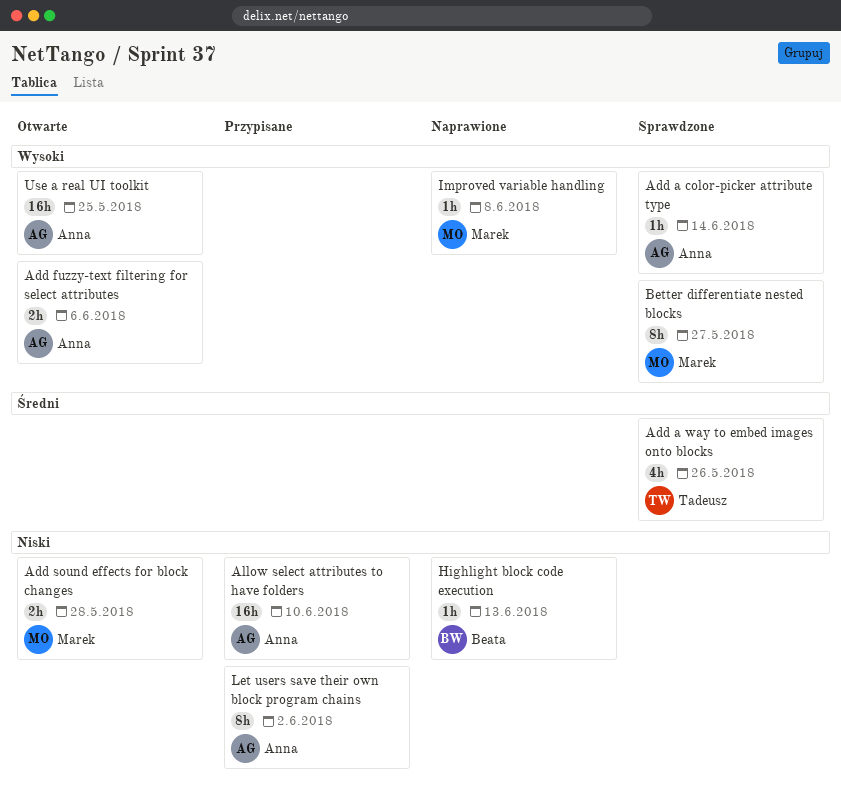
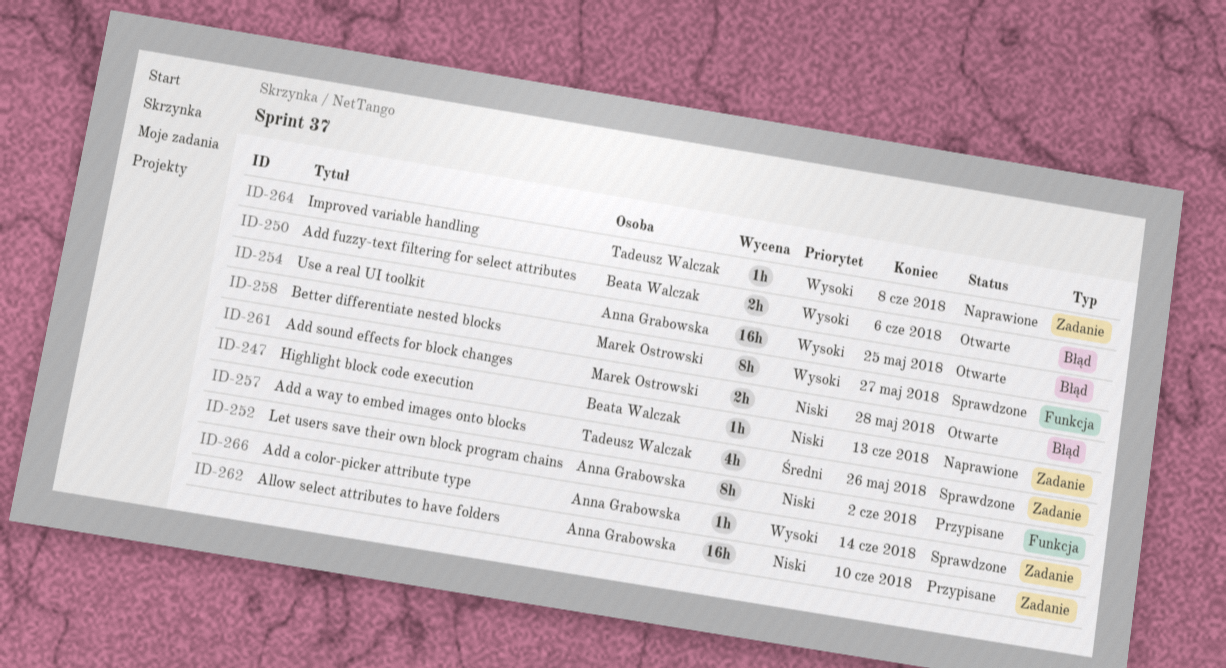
Add fuzzy-text filtering for select attributes, owner: Anna Grabowska -> Beata Walczak
Improved variable handling, owner: Marek Ostrowski -> Tadeusz Walczak

